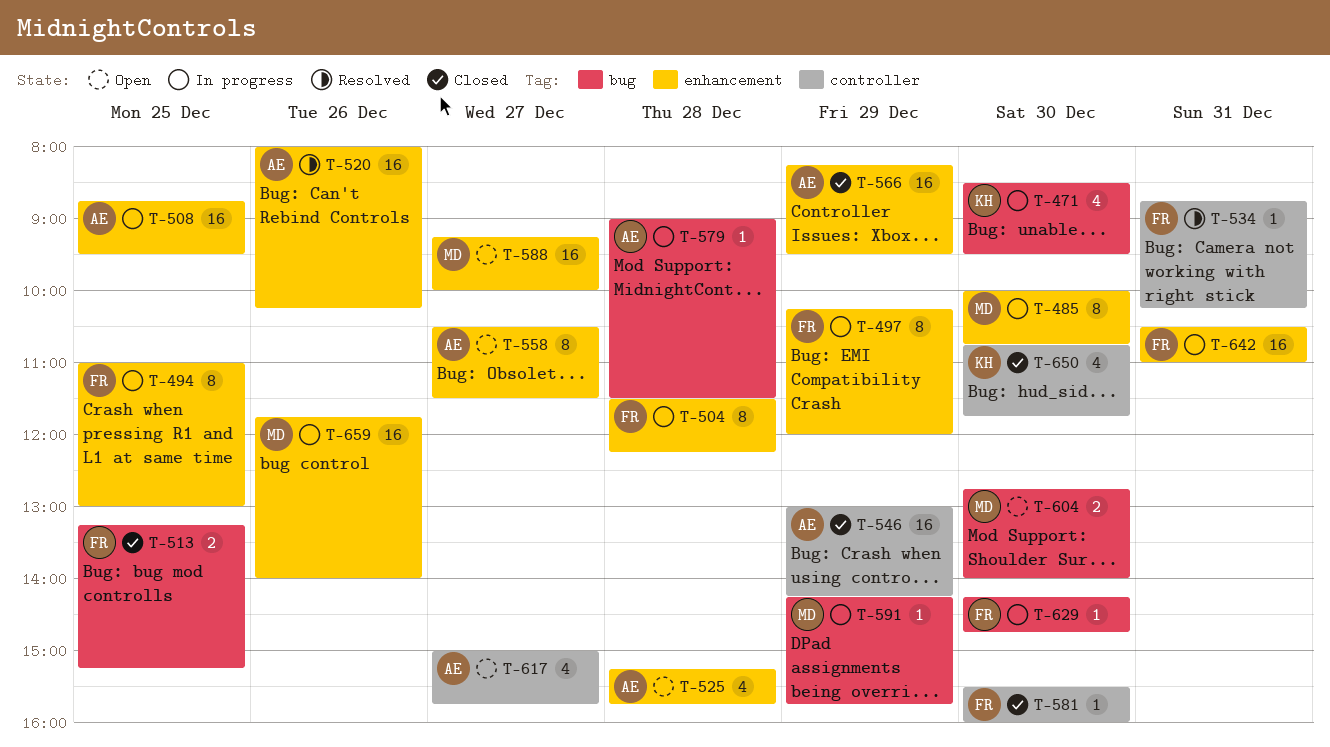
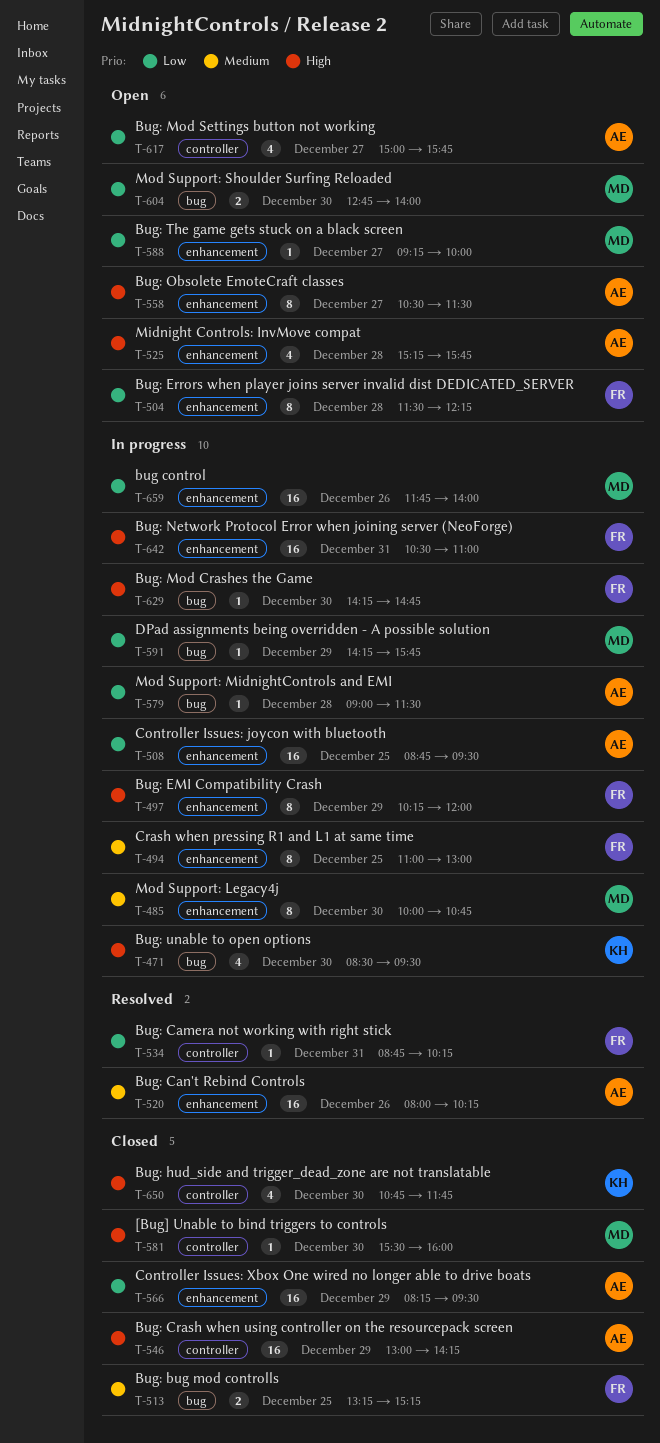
T-504, status: In progress -> Open
T-581, owner: FR -> MD
T-588, estimate: 16 -> 1

